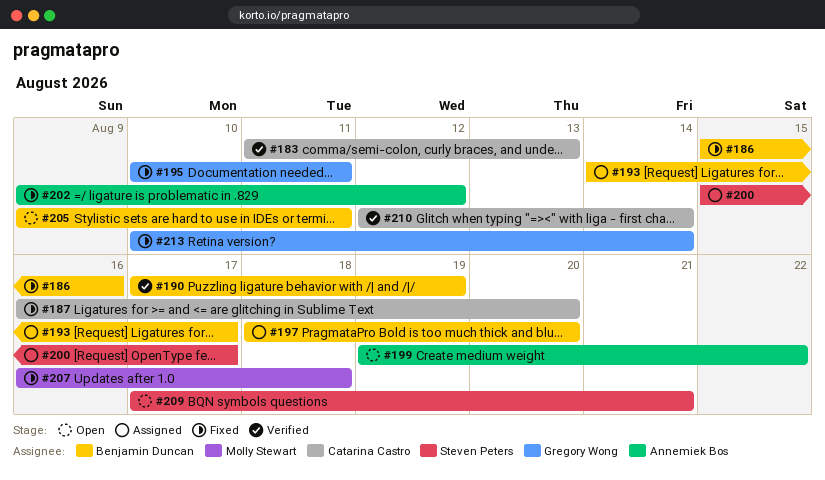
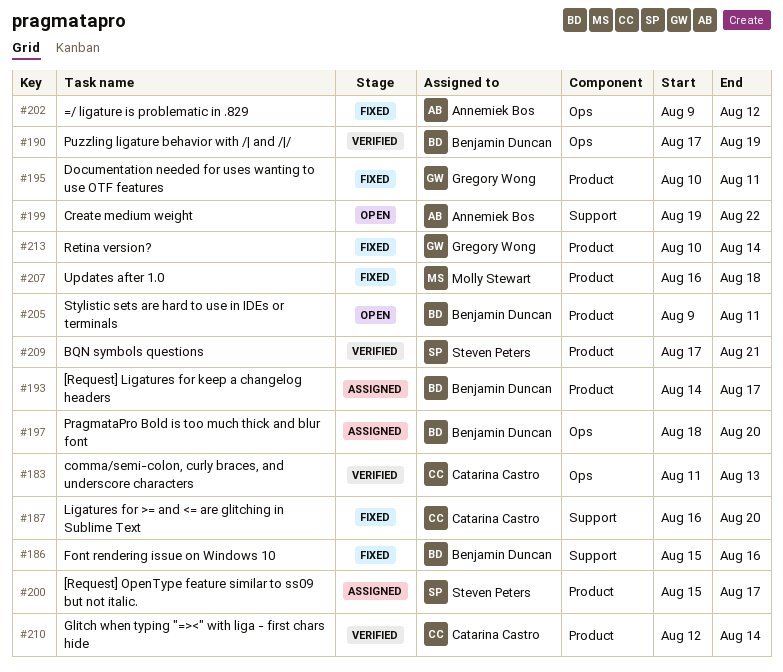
#209, status: Open -> Verified

